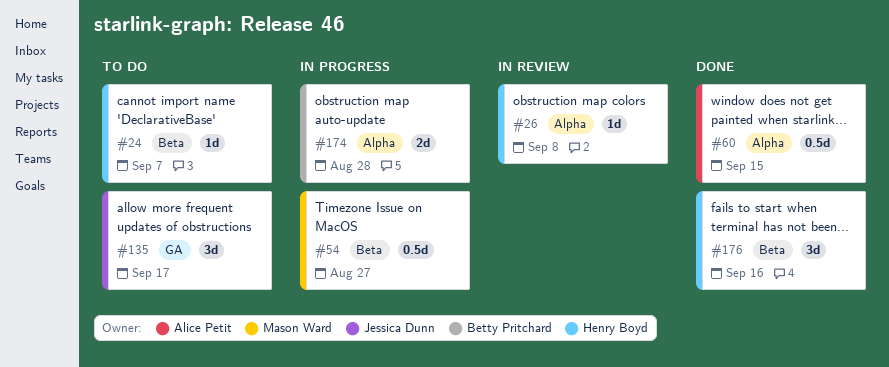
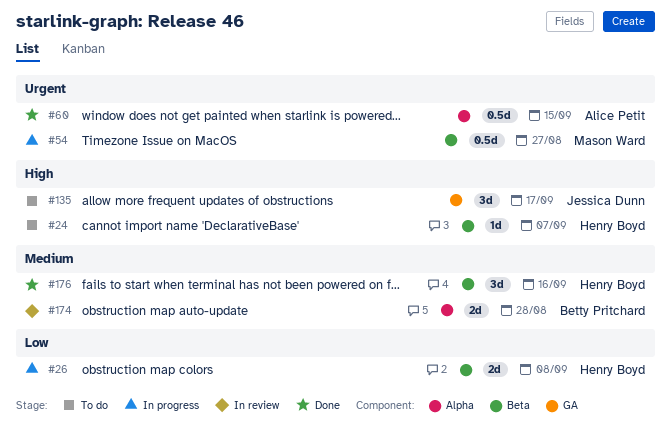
#26, status: In review -> In progress
#26, label: Alpha -> Beta
#26, estimate: 1d -> 2d
#174, status: In progress -> In review

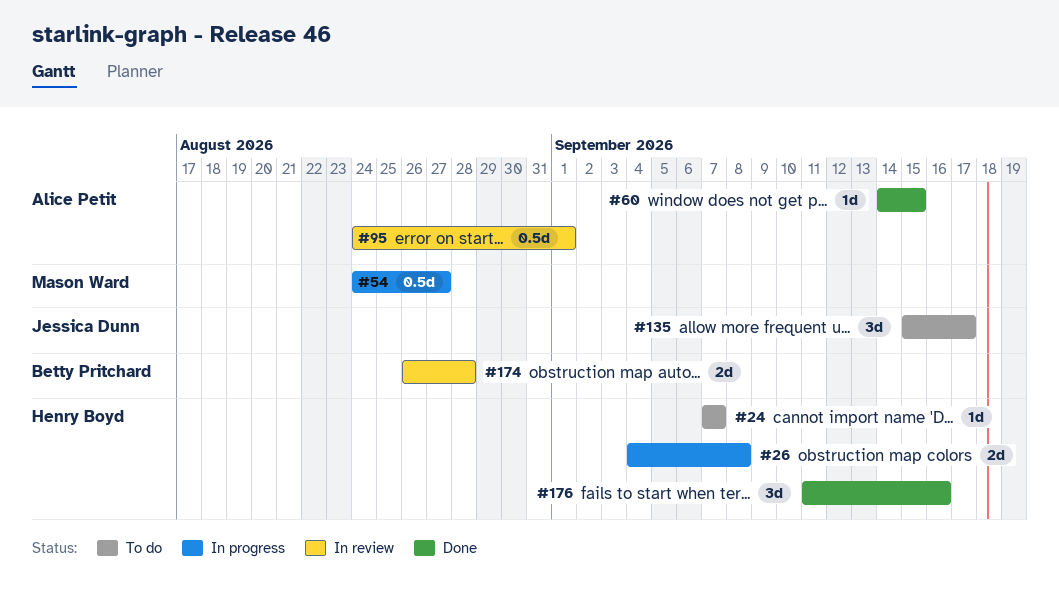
#60, estimate: 0.5d -> 1d
#95: none -> present

